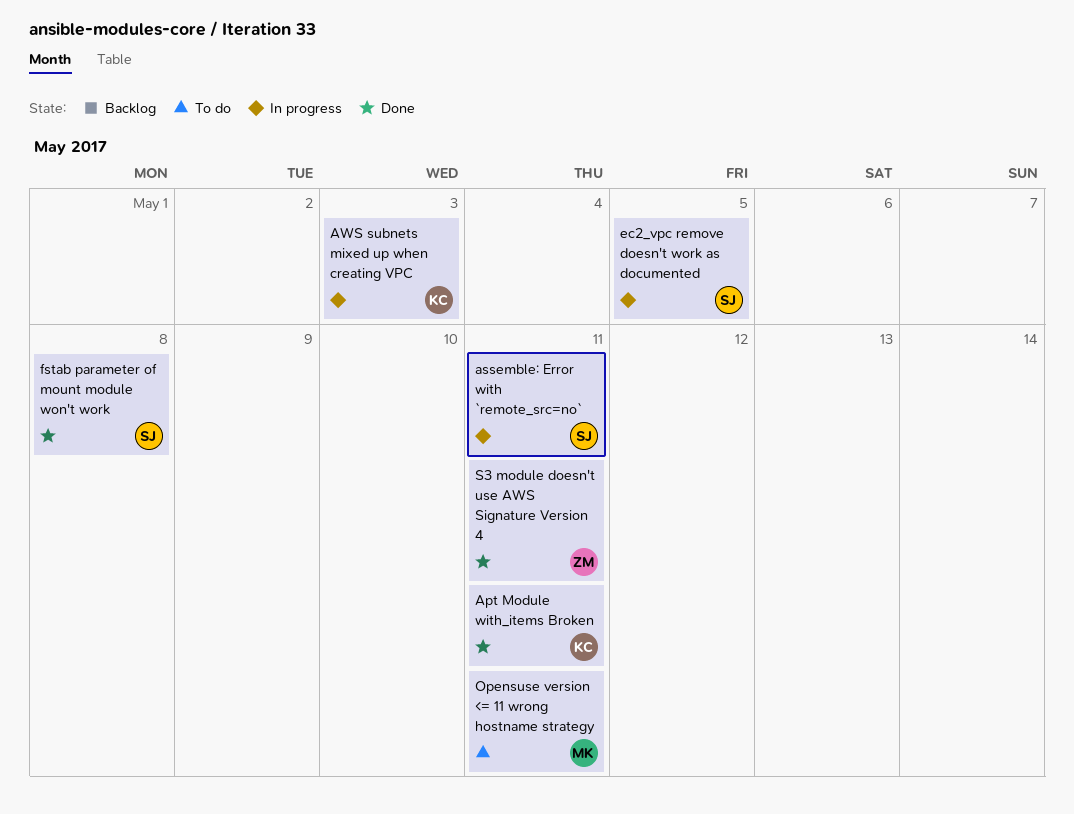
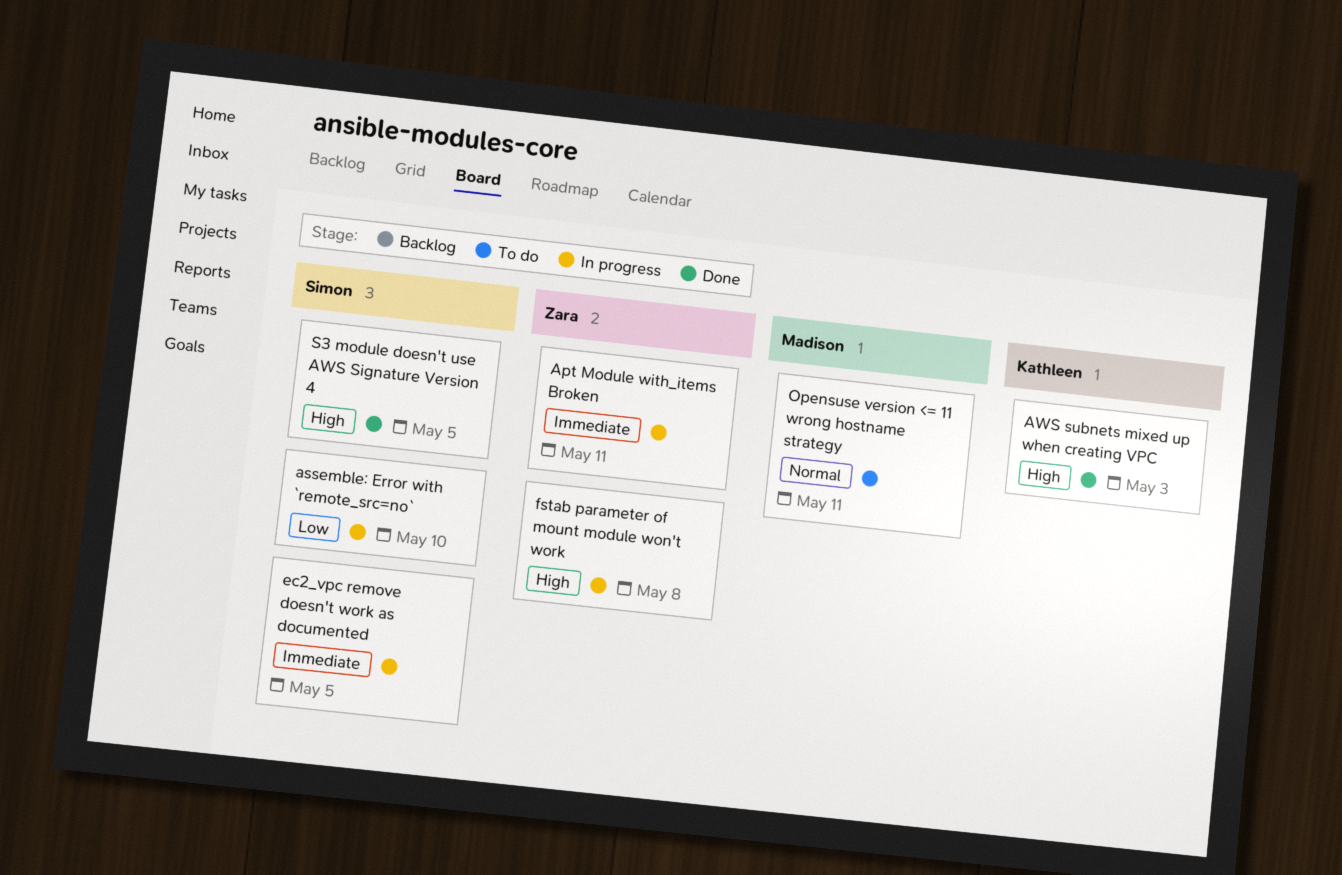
Apt Module with_items Broken, status: Done -> In progress
Apt Module with_items Broken, owner: Kathleen -> Zara
assemble: Error with `remote_src=no`, due: May 11 -> May 10
AWS subnets mixed up when creating VPC, status: In progress -> Done
fstab parameter of mount module won't work, status: Done -> In progress
fstab parameter of mount module won't work, owner: Simon -> Zara
S3 module doesn't use AWS Signature Version 4, owner: Zara -> Simon
S3 module doesn't use AWS Signature Version 4, due: May 11 -> May 5

